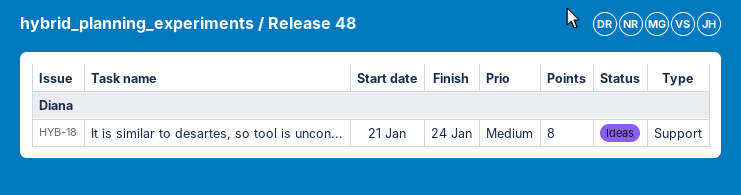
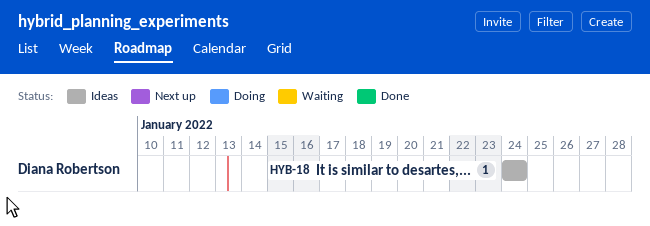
HYB-18, estimate: 8 -> 1
HYB-18, start: Jan 21 -> Jan 24

